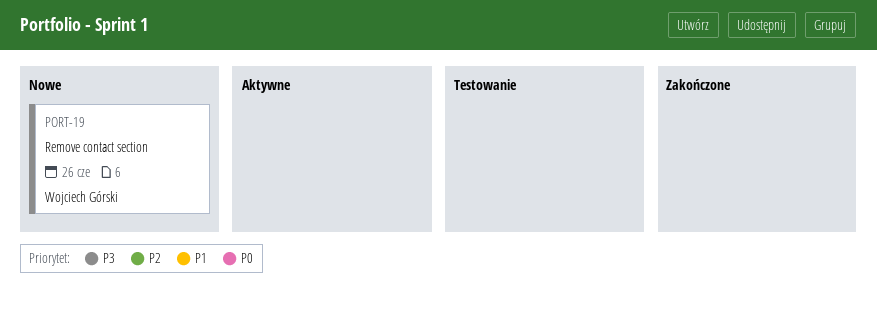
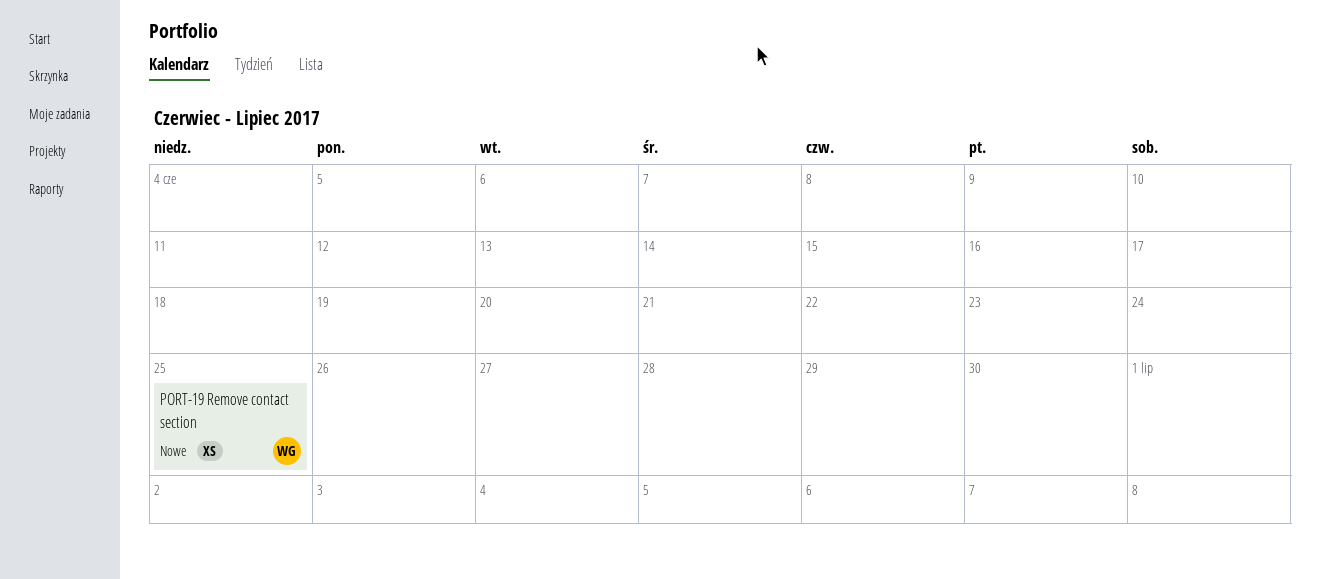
PORT-19, due: Jun 26 -> Jun 25

